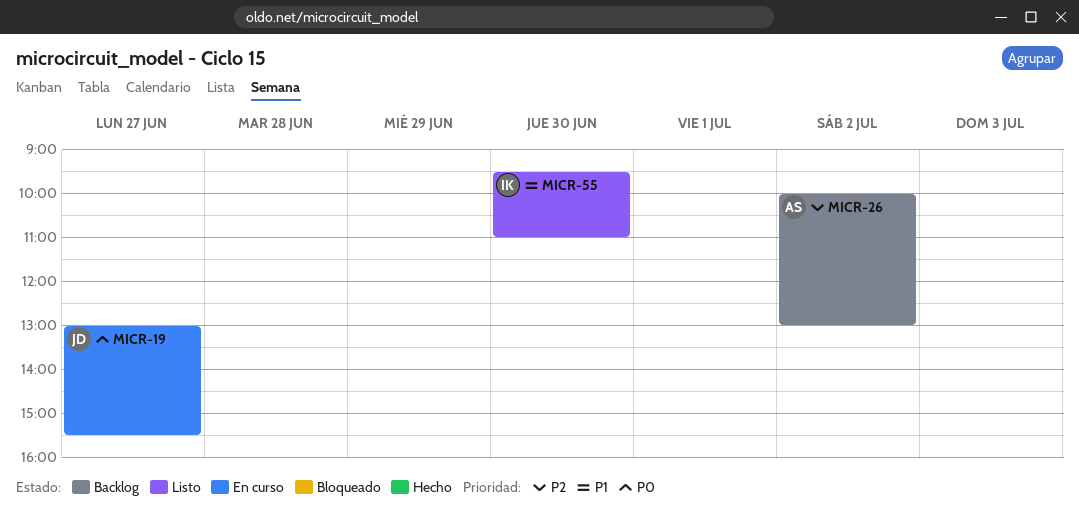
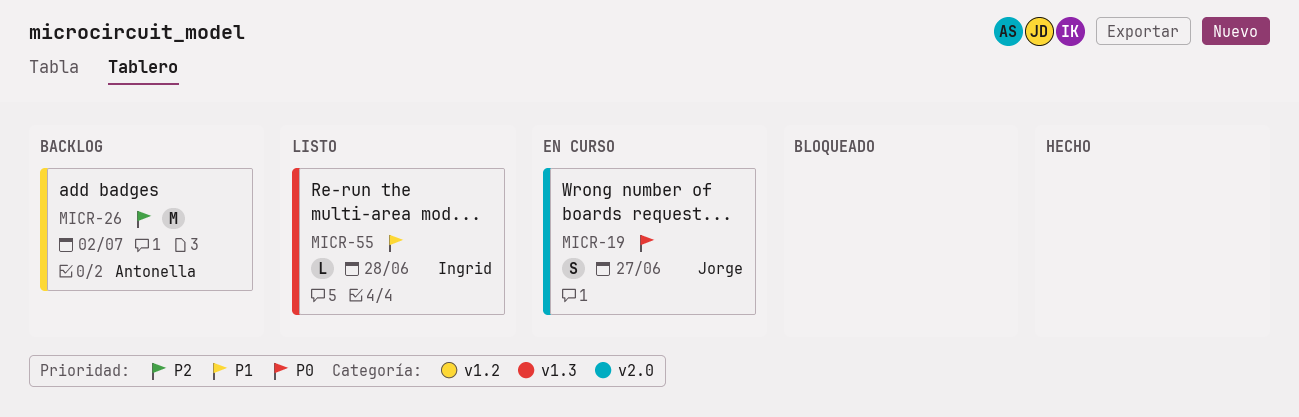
MICR-55, day: Jun 30 -> Jun 28

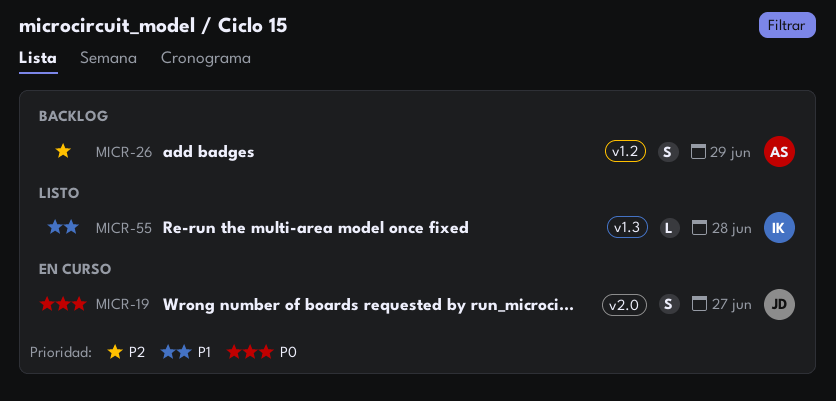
MICR-26, estimate: M -> S
MICR-26, day: Jul 2 -> Jun 29

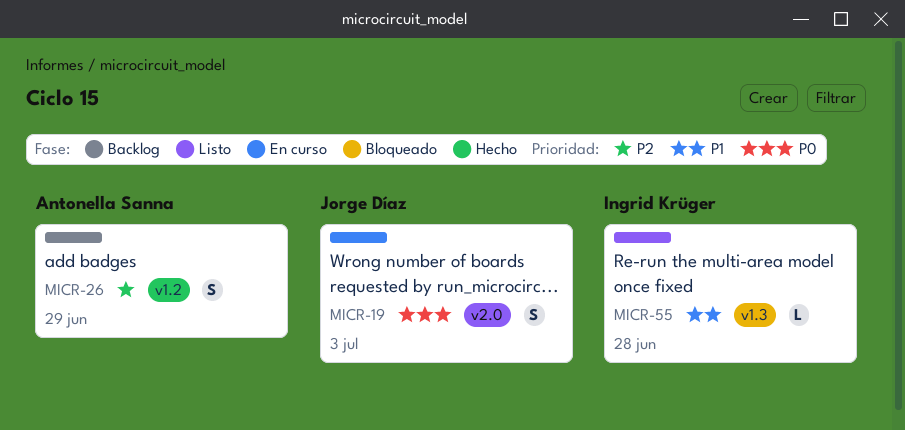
MICR-19, day: Jun 27 -> Jul 3

